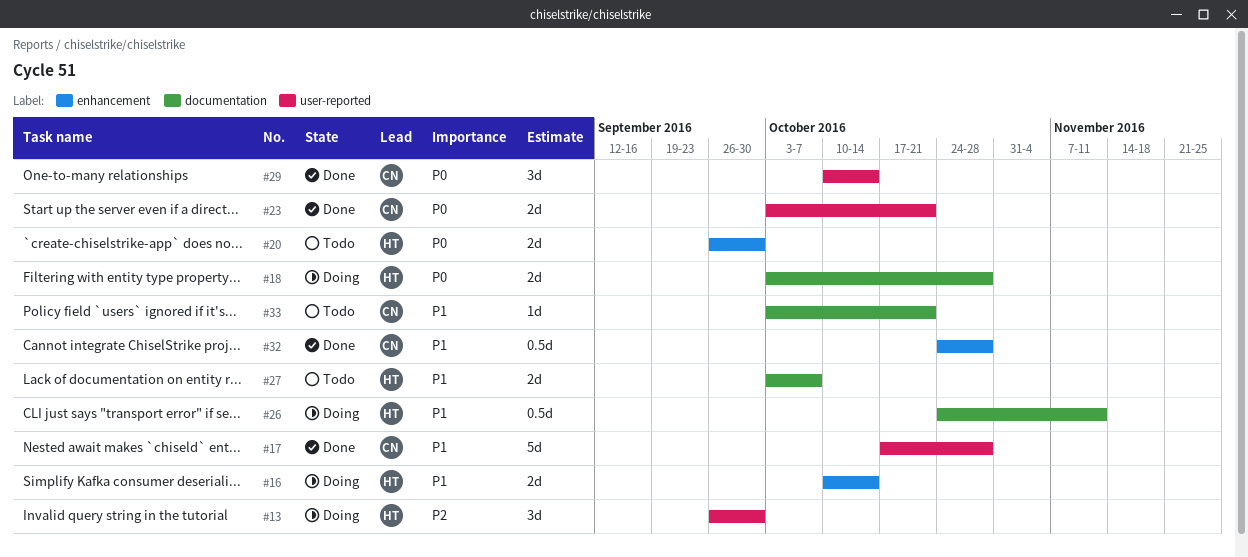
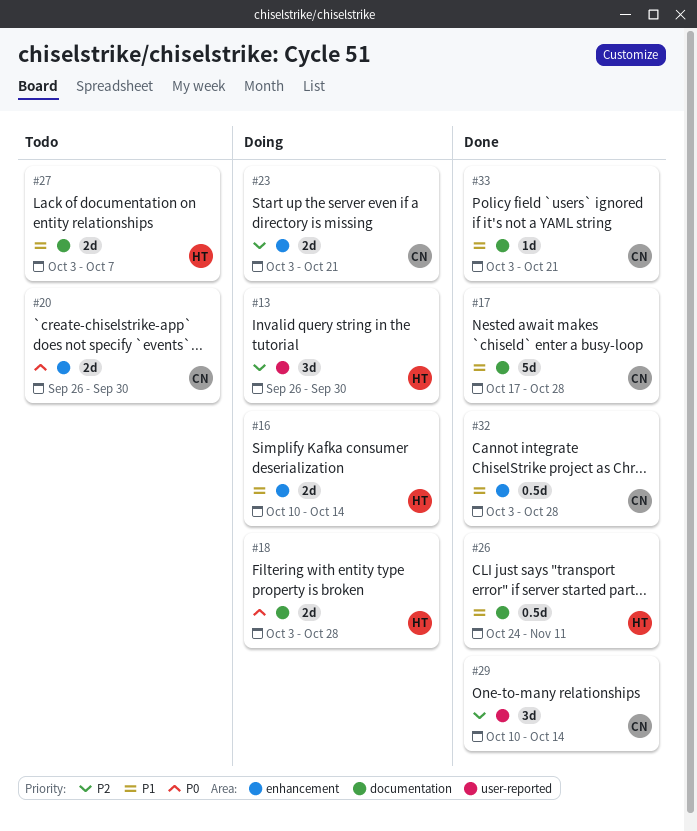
#17, label: user-reported -> documentation
#20, owner: HT -> CN
#23, status: Done -> Doing
#23, priority: P0 -> P2
#23, label: user-reported -> enhancement
#26, status: Doing -> Done
#29, priority: P0 -> P2
#32, start: Oct 24 -> Oct 3
#33, status: Todo -> Done

